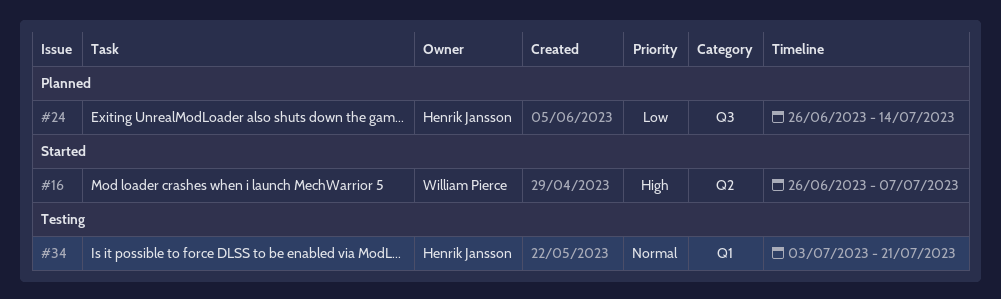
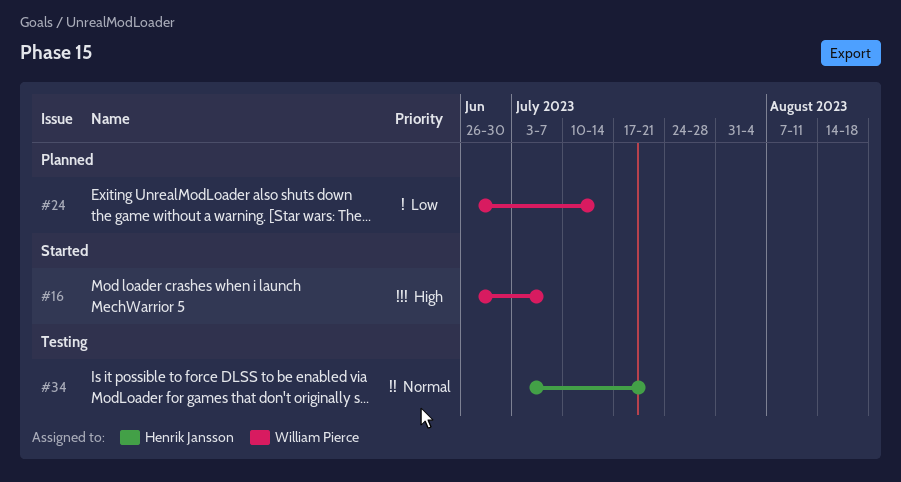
#24, owner: Henrik Jansson -> William Pierce

